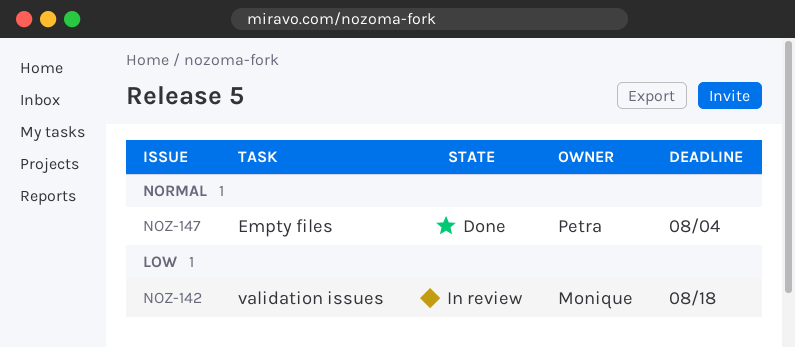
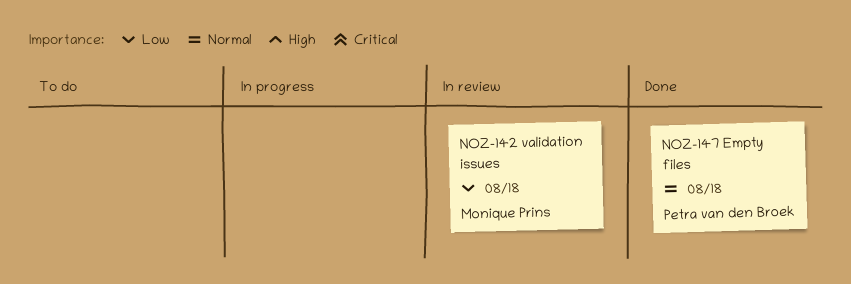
NOZ-147, due: Aug 4 -> Aug 18

